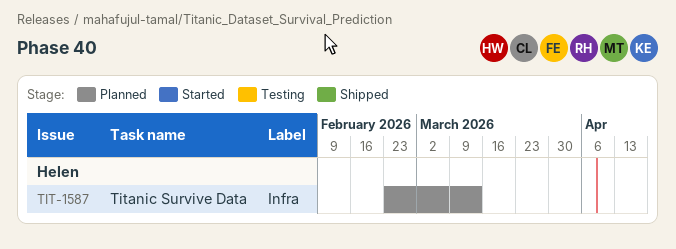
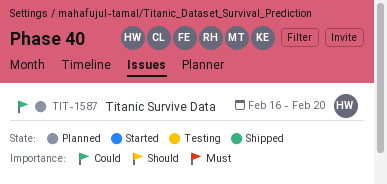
TIT-1587, start: Feb 23 -> Feb 16
TIT-1587, due: Mar 13 -> Feb 20

